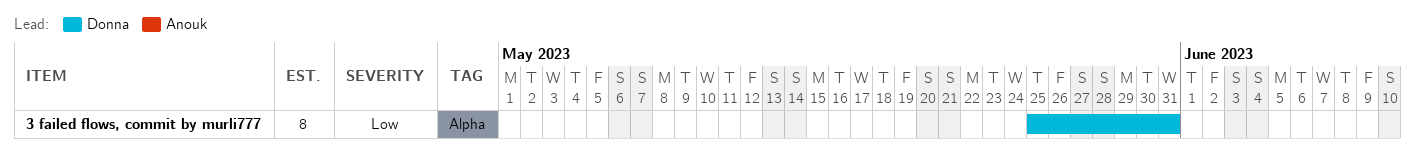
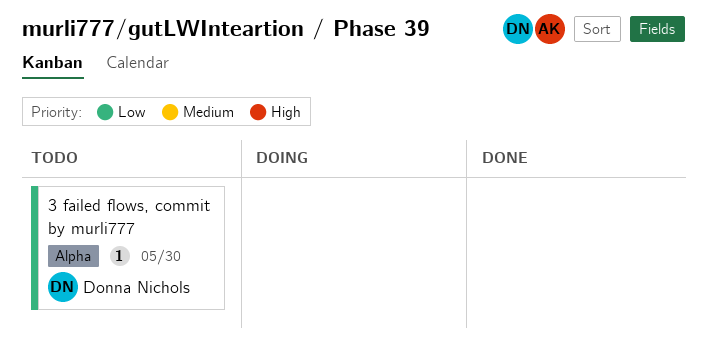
3 failed flows, commit by murli777, estimate: 8 -> 1
3 failed flows, commit by murli777, due: May 31 -> May 30

